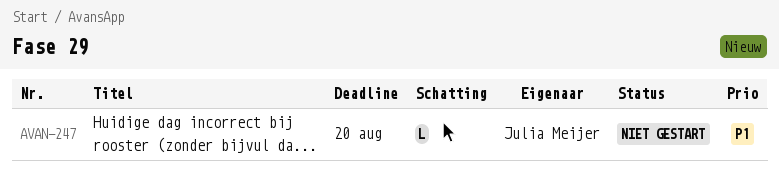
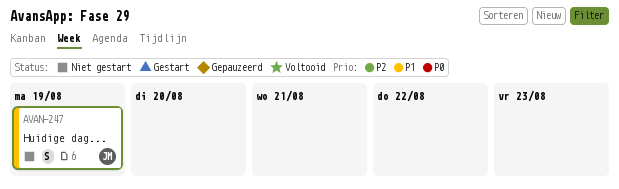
AVAN-247, estimate: L -> S
AVAN-247, due: Aug 20 -> Aug 19

